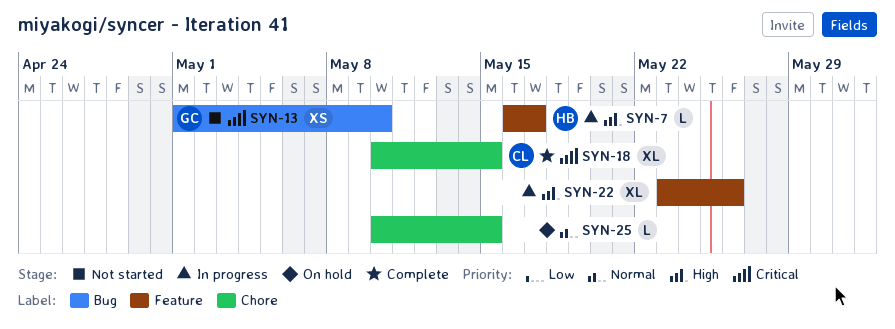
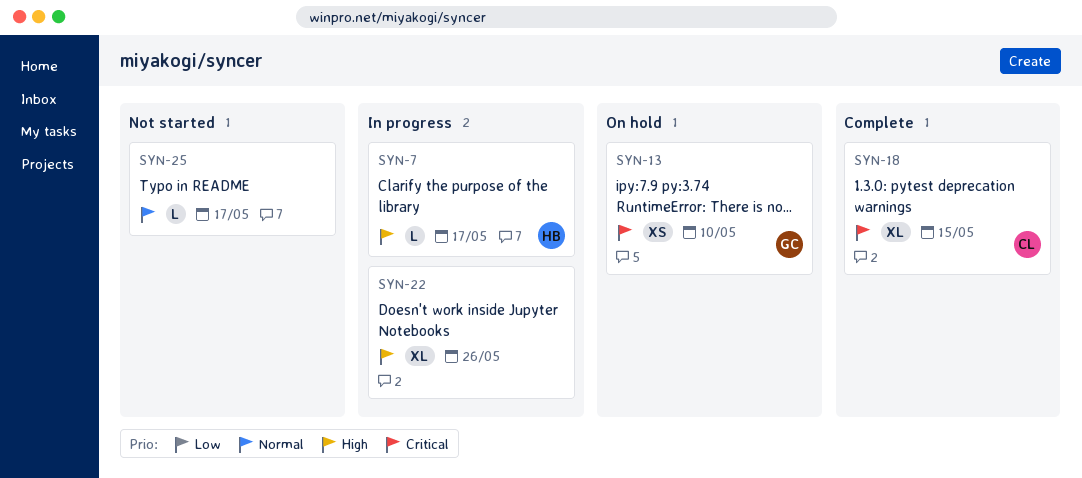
SYN-13, status: Not started -> On hold
SYN-25, status: On hold -> Not started
SYN-25, due: May 15 -> May 17

